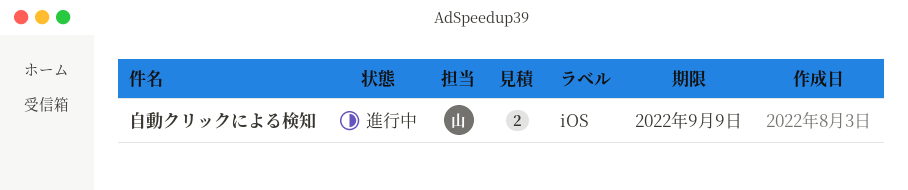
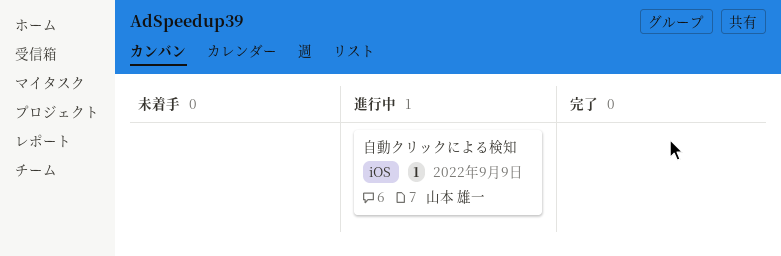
自動クリックによる検知, estimate: 2 -> 1

